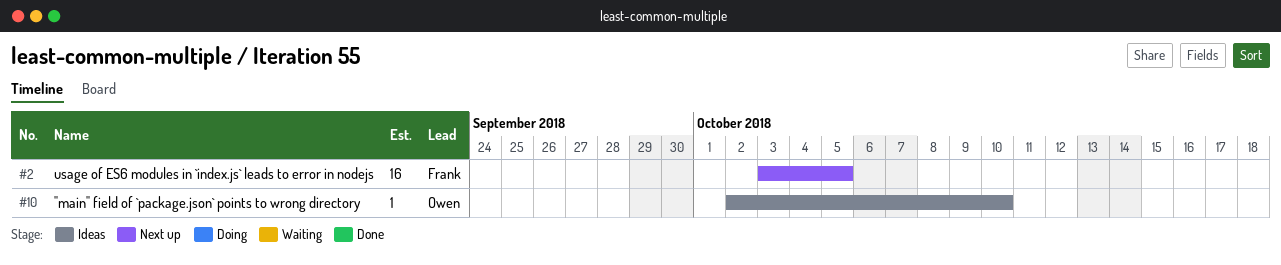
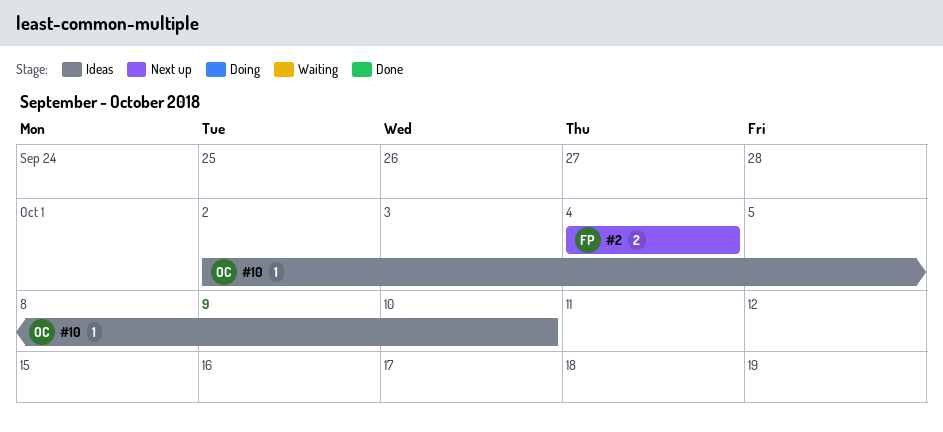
#2, estimate: 16 -> 2
#2, start: Oct 3 -> Oct 4
#2, due: Oct 5 -> Oct 4

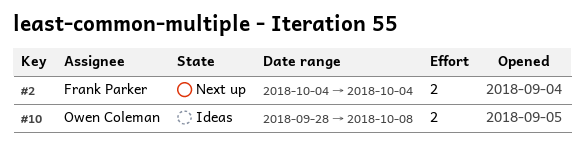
#10, estimate: 1 -> 2
#10, start: Oct 2 -> Sep 28
#10, due: Oct 10 -> Oct 8

